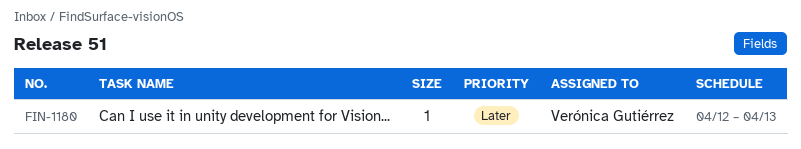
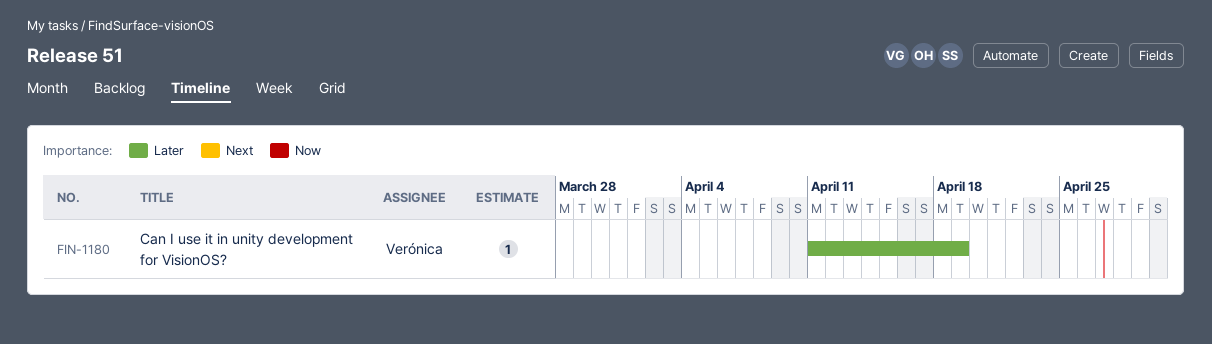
FIN-1180, start: Apr 12 -> Apr 11
FIN-1180, due: Apr 13 -> Apr 19

